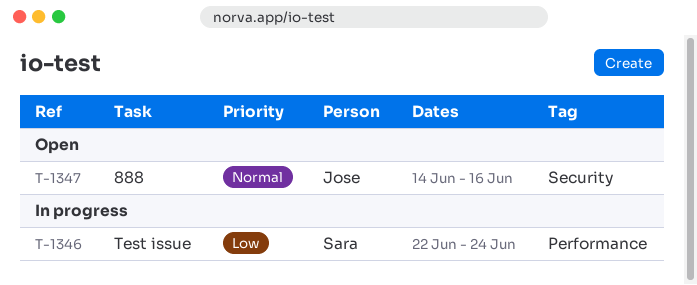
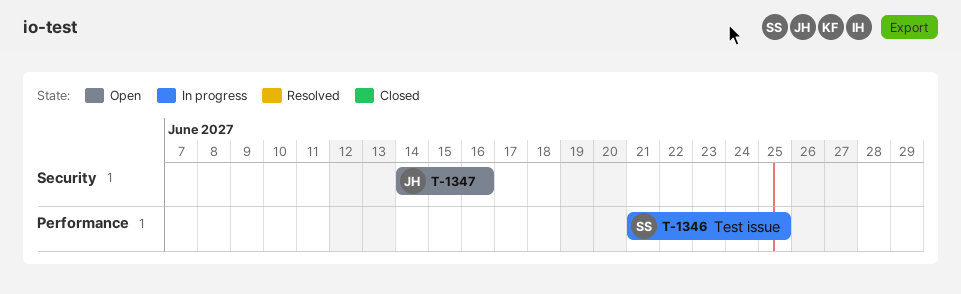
T-1346, start: Jun 22 -> Jun 21
T-1346, due: Jun 24 -> Jun 25

